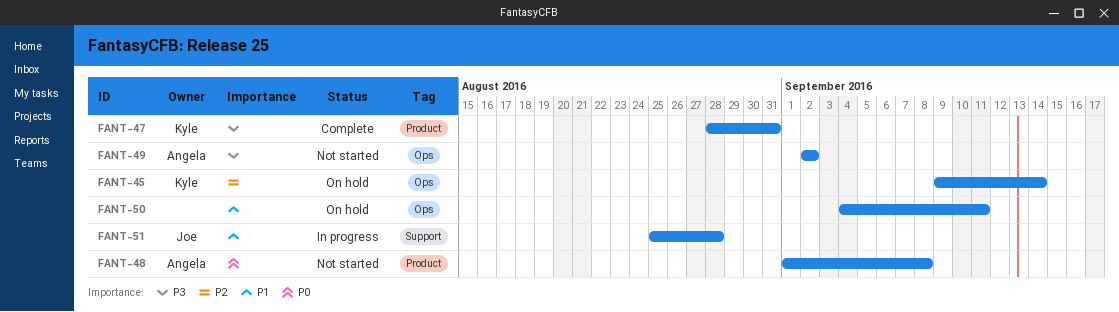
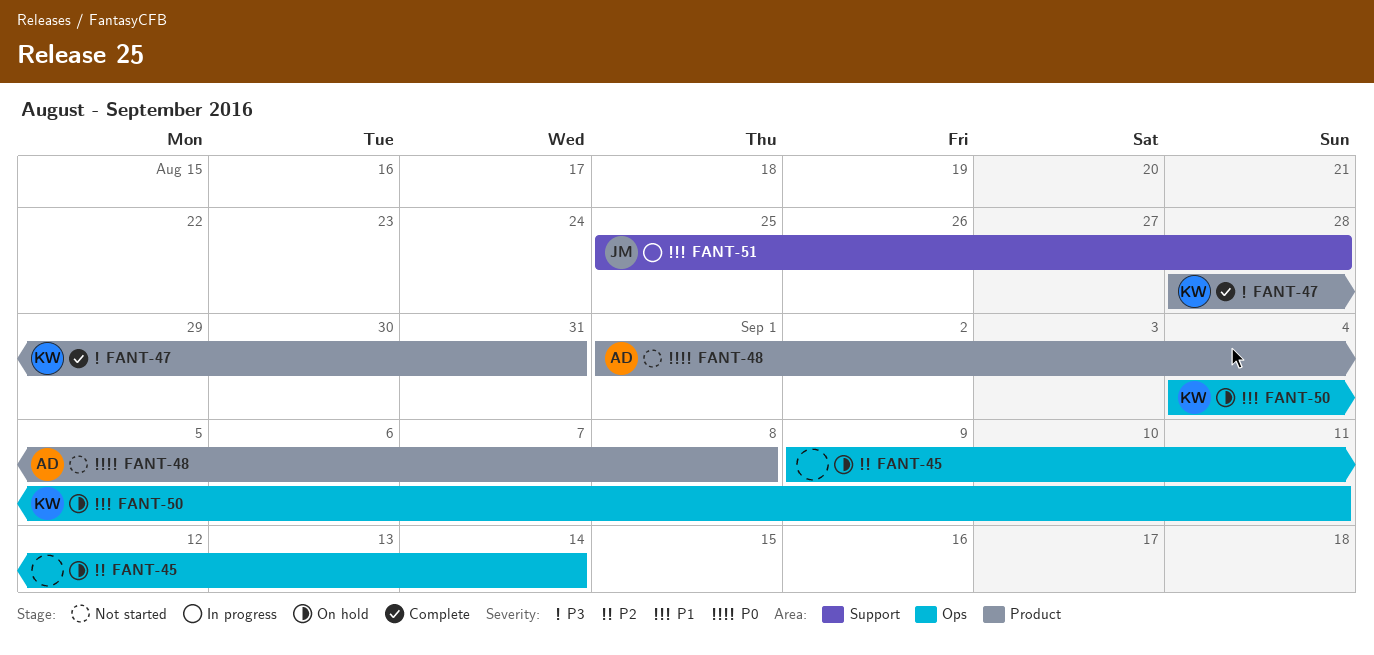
FANT-45, owner: Kyle -> none
FANT-49: present -> none
FANT-50, owner: none -> Kyle

